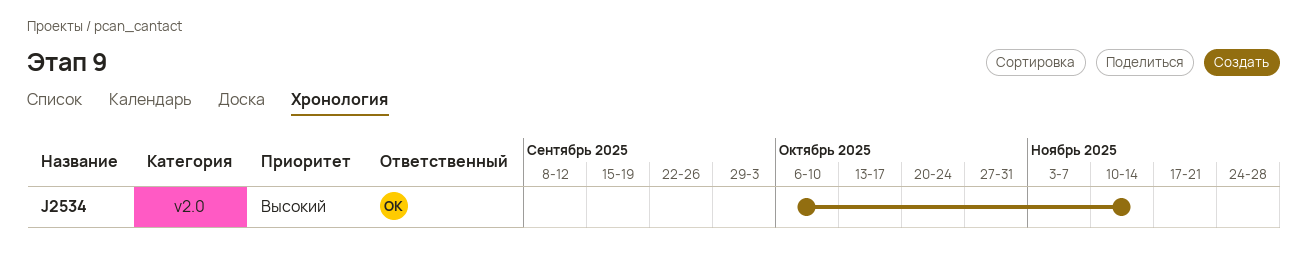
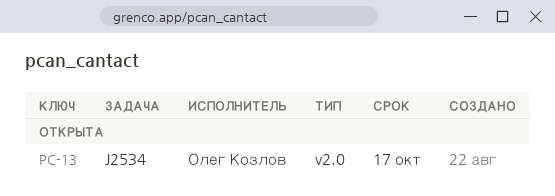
J2534, due: Nov 14 -> Oct 17

